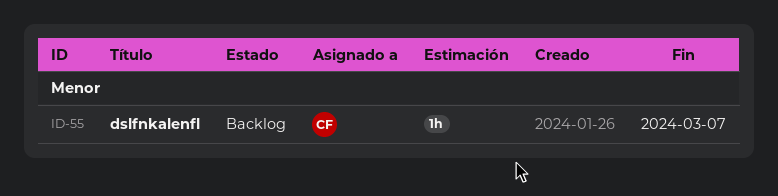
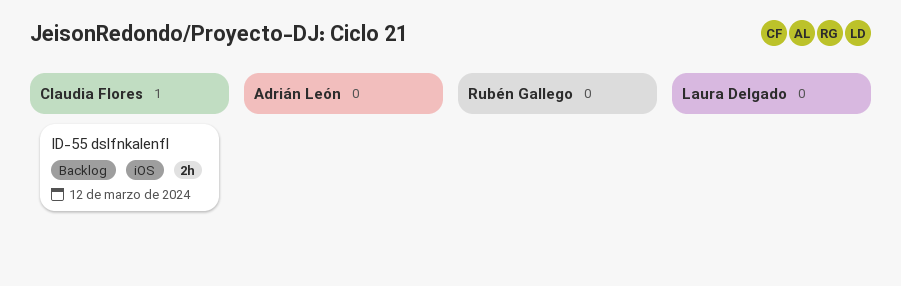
ID-55, estimate: 1h -> 2h
ID-55, due: Mar 7 -> Mar 12

